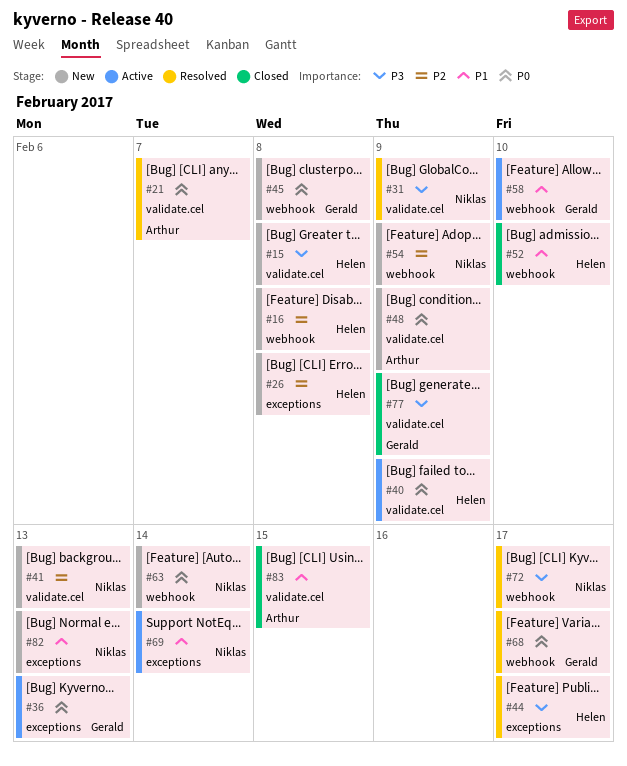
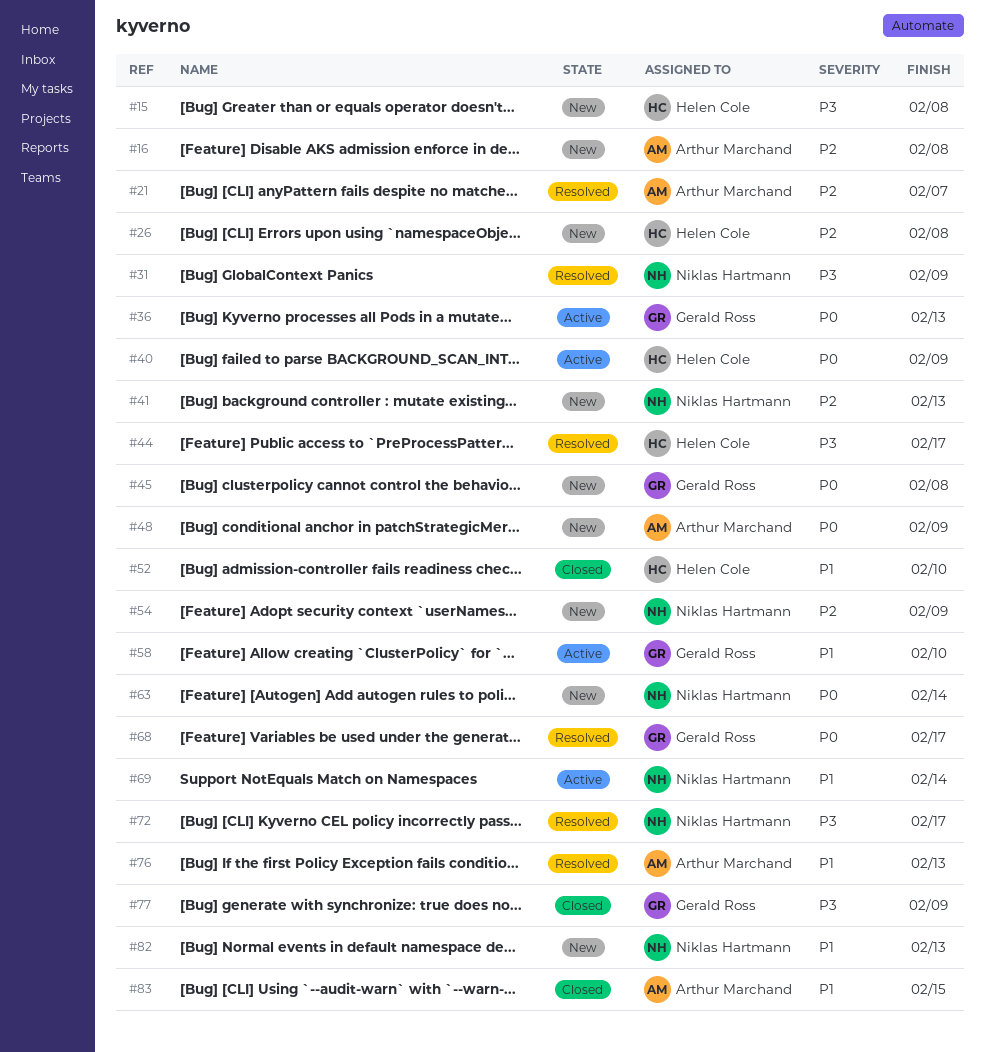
#16, owner: Helen Cole -> Arthur Marchand
#21, priority: P0 -> P2
#76: none -> present

